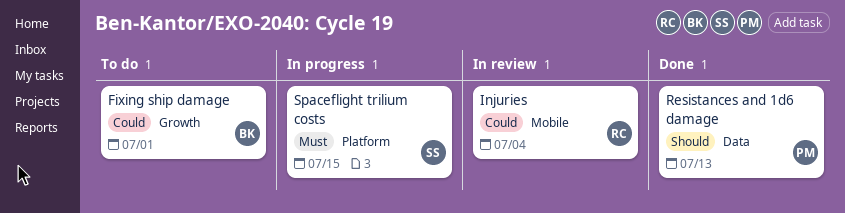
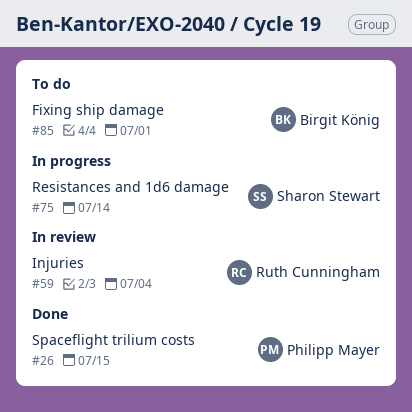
Resistances and 1d6 damage, status: Done -> In progress
Resistances and 1d6 damage, owner: Philipp Mayer -> Sharon Stewart
Resistances and 1d6 damage, due: Jul 13 -> Jul 14
Spaceflight trilium costs, status: In progress -> Done
Spaceflight trilium costs, owner: Sharon Stewart -> Philipp Mayer

